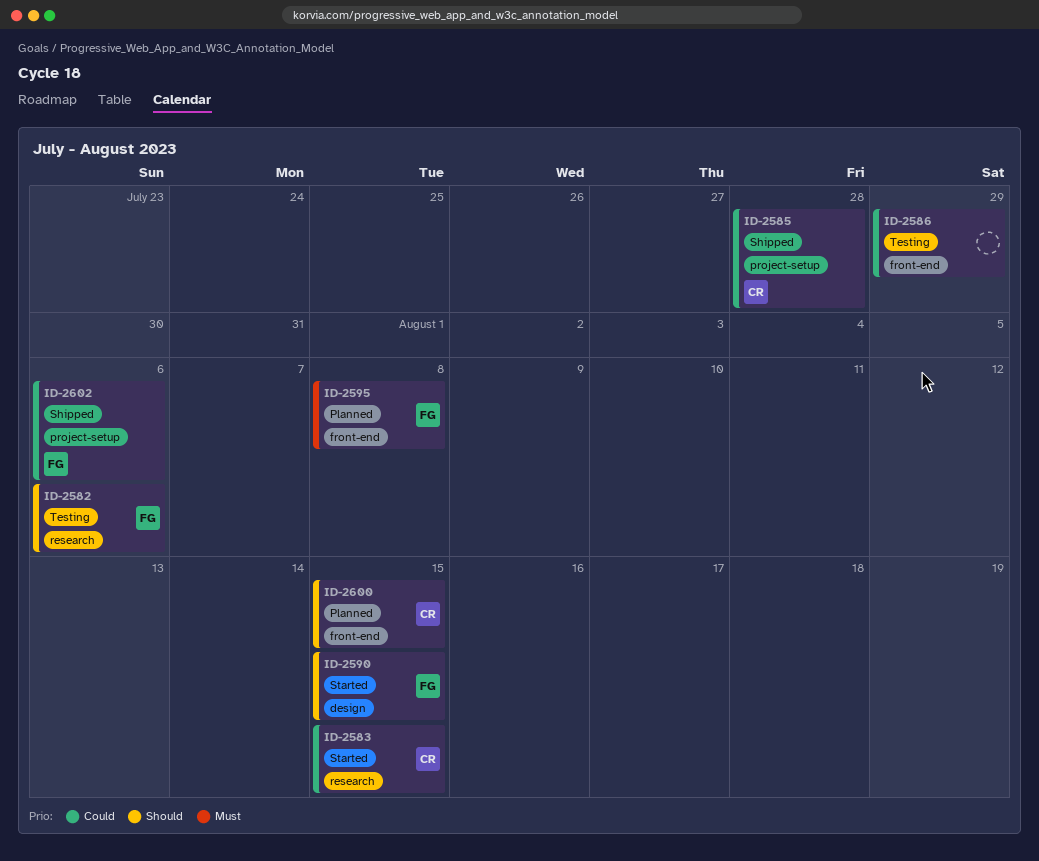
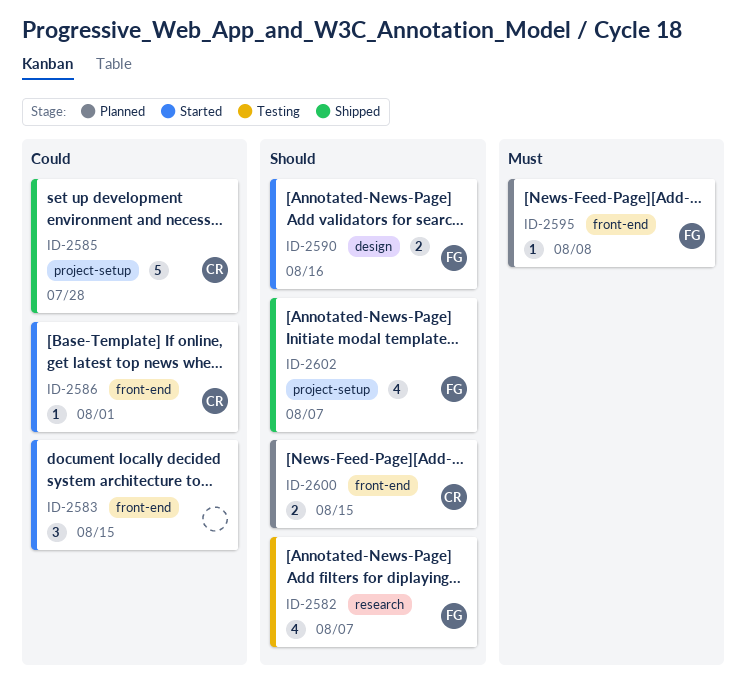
ID-2582, due: Aug 6 -> Aug 7
ID-2583, owner: CR -> none
ID-2583, label: research -> front-end
ID-2586, status: Testing -> Started
ID-2586, owner: none -> CR
ID-2586, due: Jul 29 -> Aug 1
ID-2590, due: Aug 15 -> Aug 16
ID-2602, priority: Could -> Should
ID-2602, due: Aug 6 -> Aug 7

